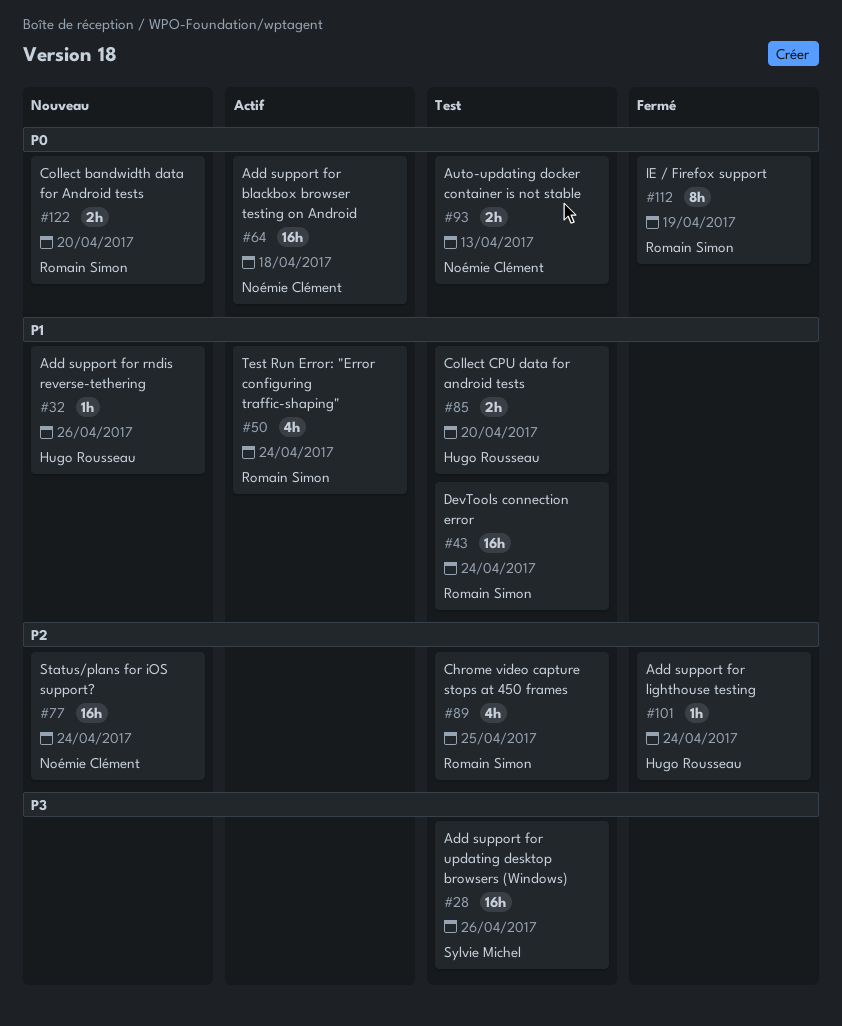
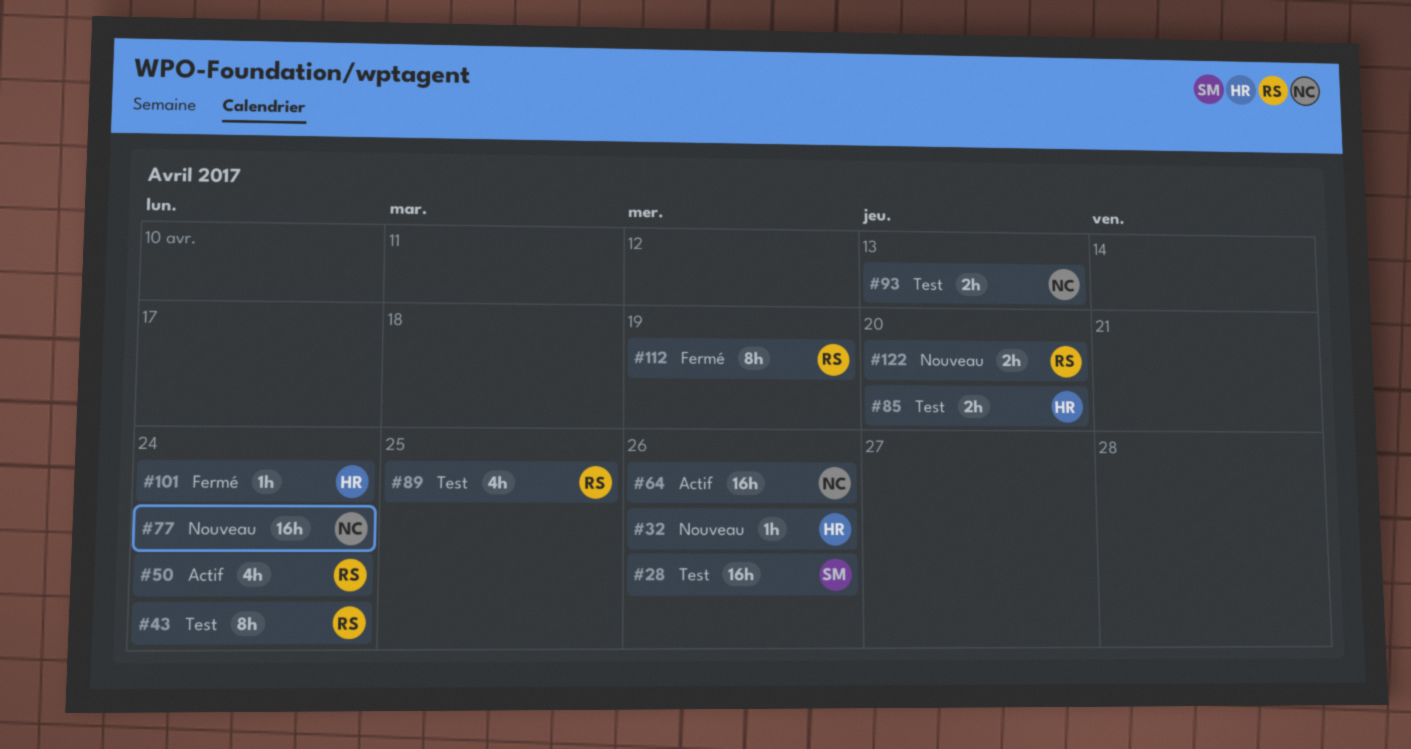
#43, estimate: 16h -> 8h
#64, due: Apr 18 -> Apr 26

